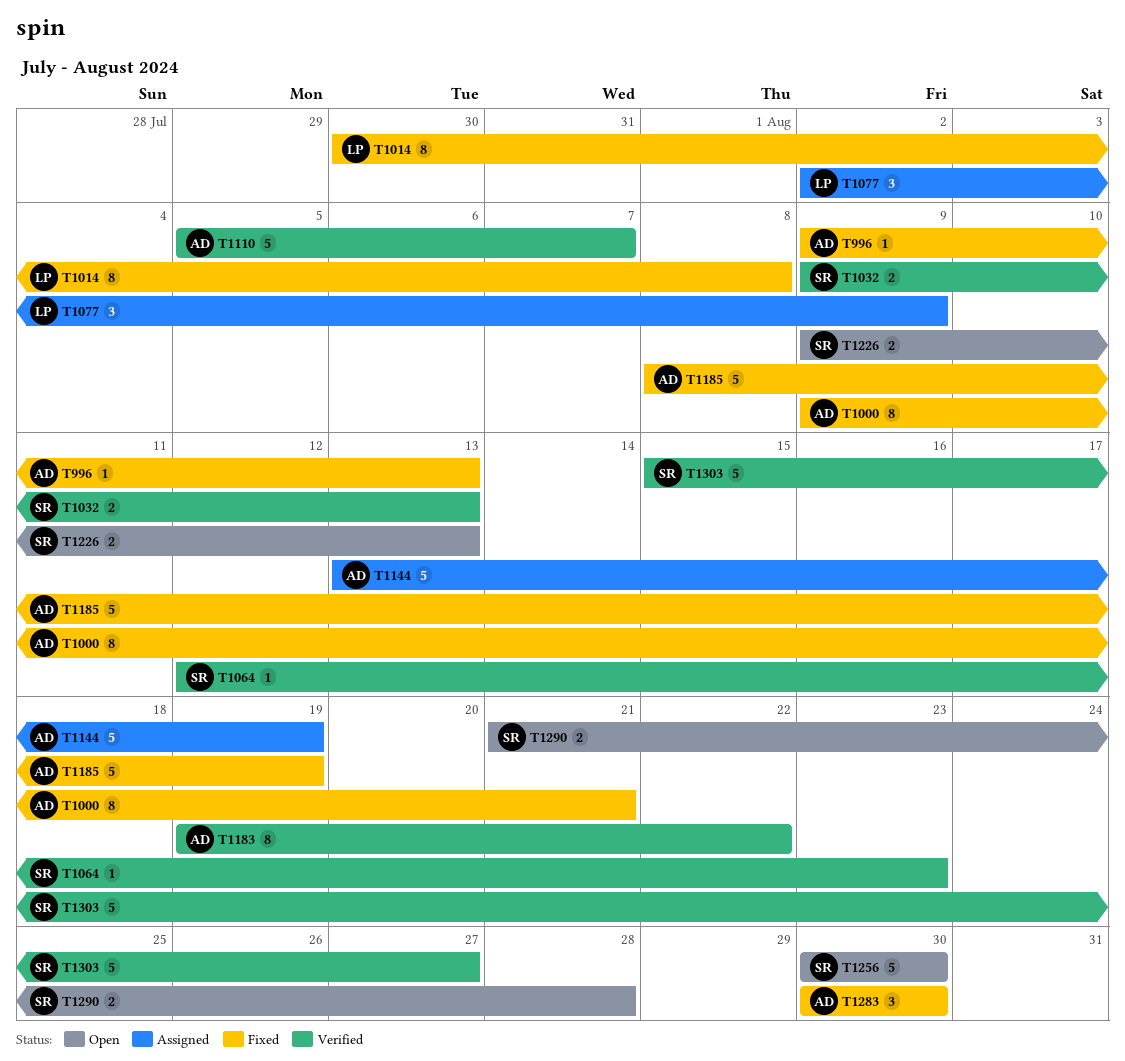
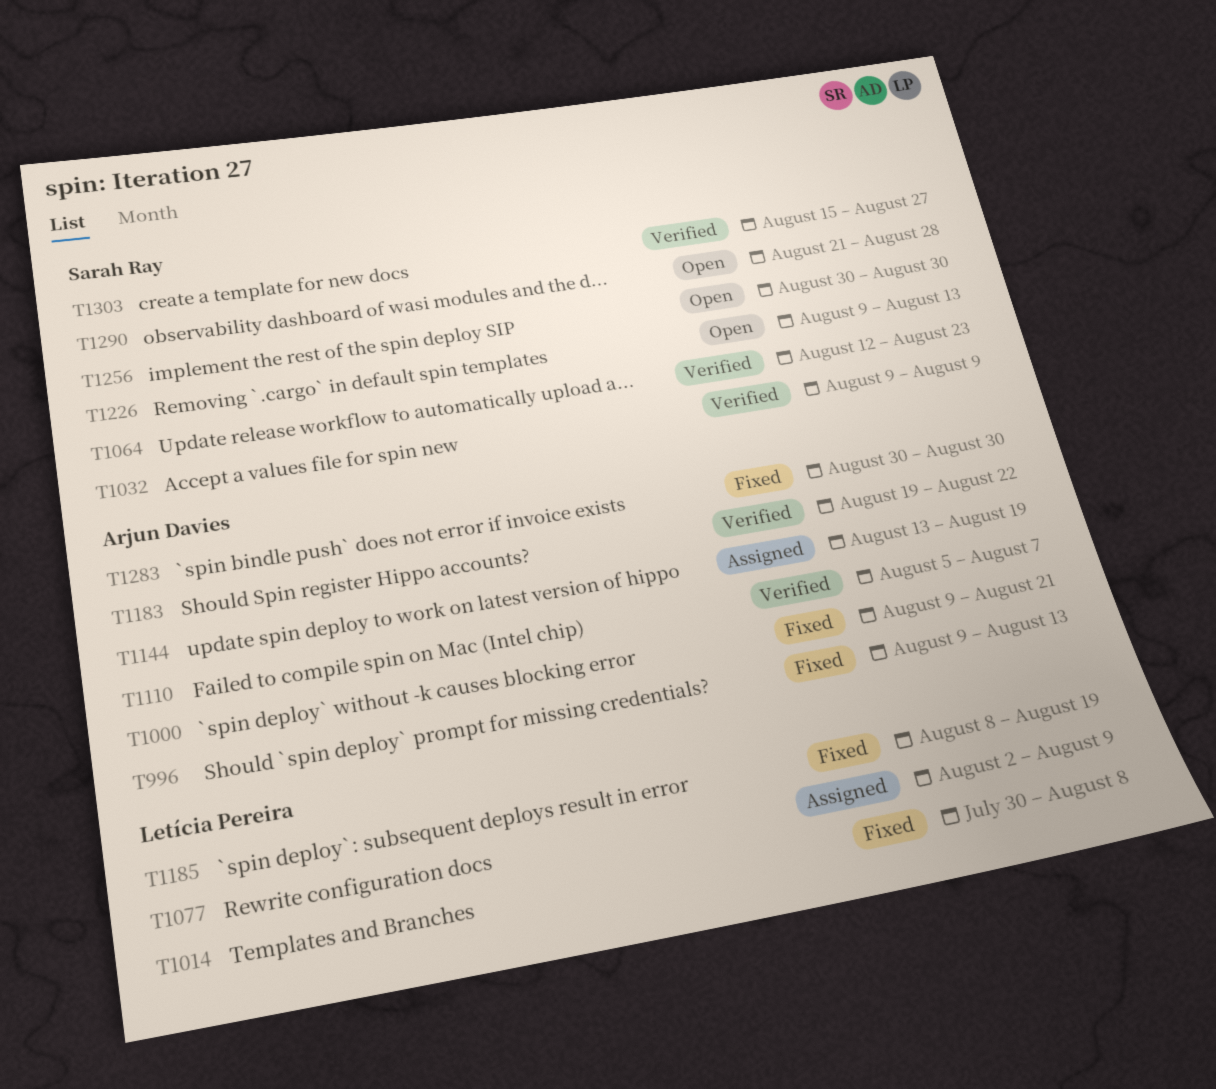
T1032, due: Aug 13 -> Aug 9
T1185, owner: Arjun Davies -> Letícia Pereira

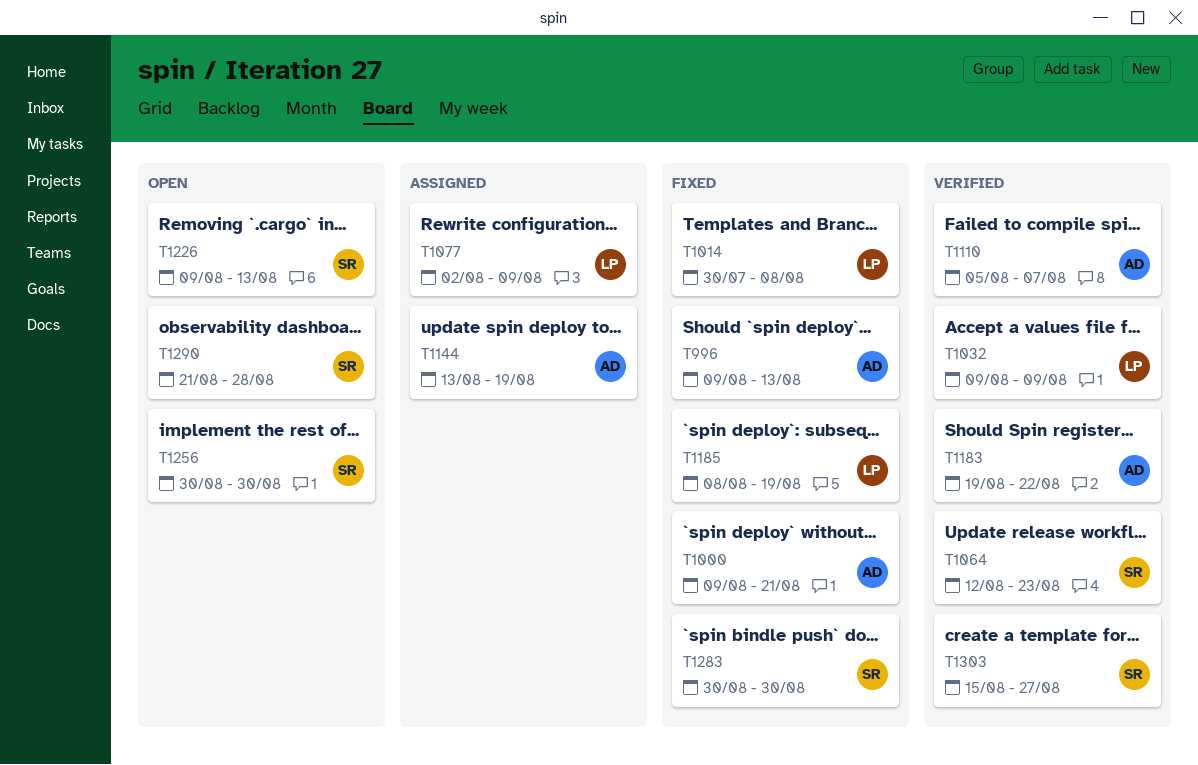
T1032, owner: Sarah Ray -> Letícia Pereira
T1283, owner: Arjun Davies -> Sarah Ray

